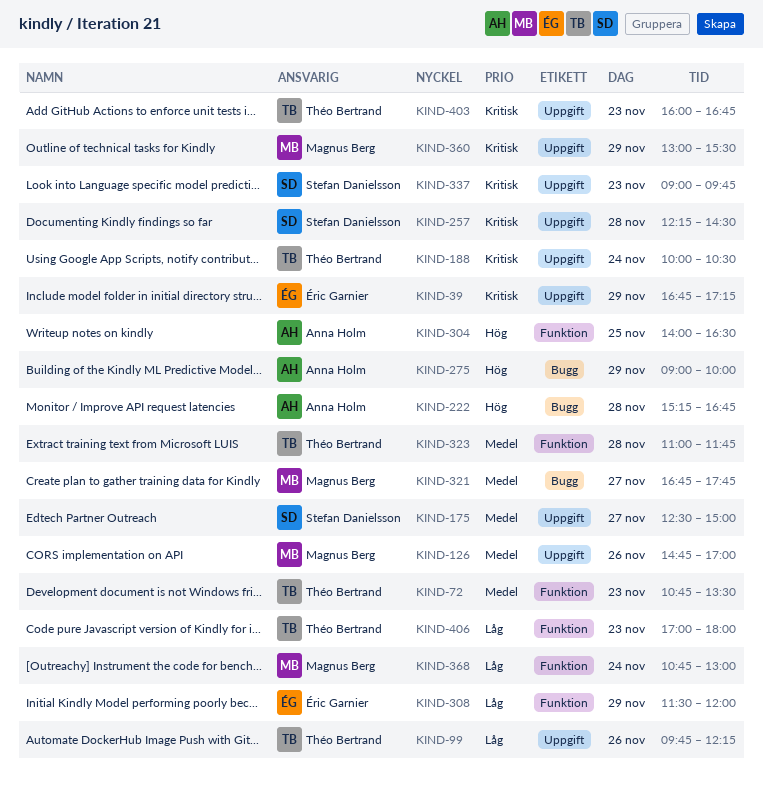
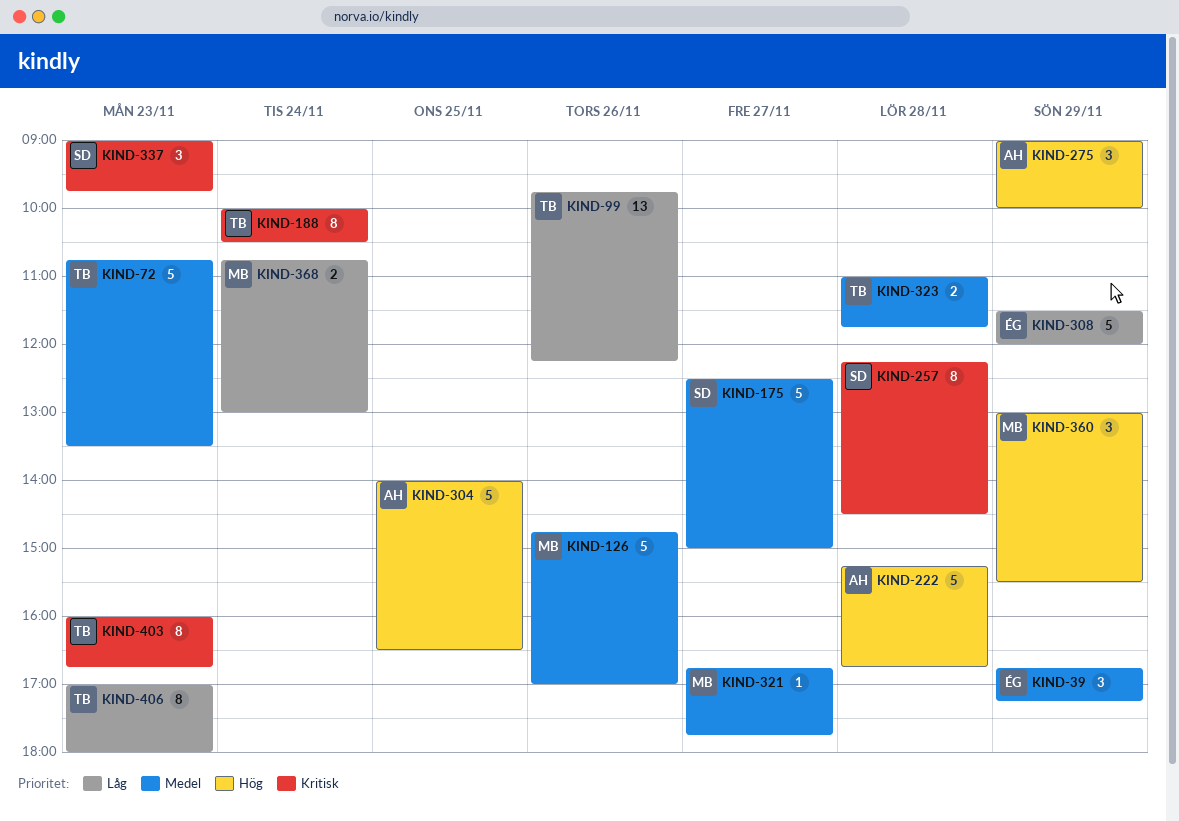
KIND-39, priority: Kritisk -> Medel
KIND-360, priority: Kritisk -> Hög

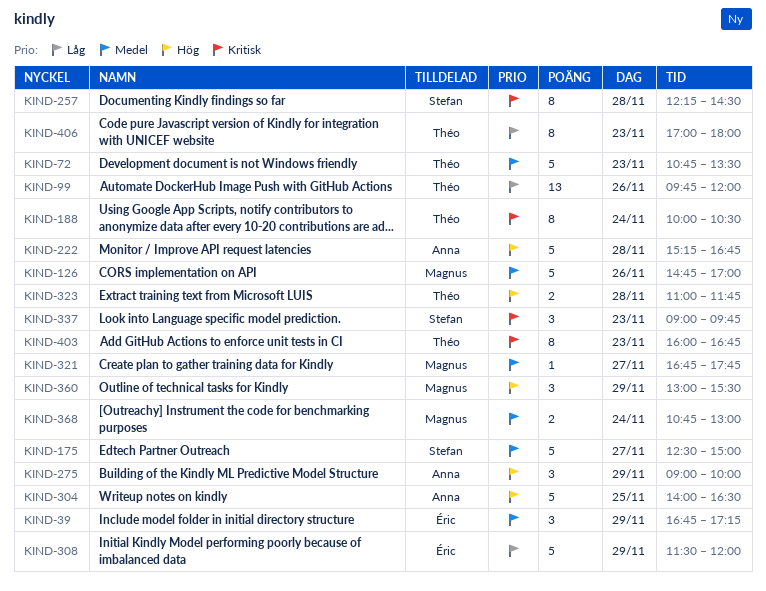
KIND-99, ends: 12:15 -> 12:00
KIND-323, priority: Medel -> Hög
KIND-368, priority: Låg -> Medel

